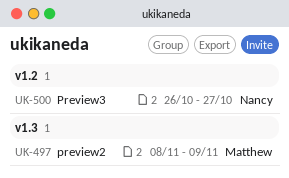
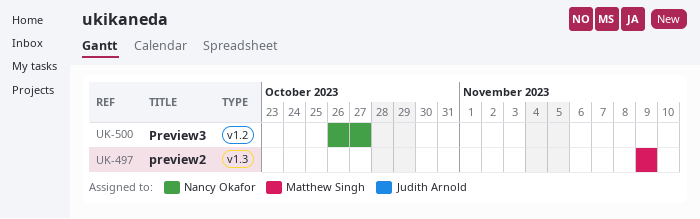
UK-497, start: Nov 8 -> Nov 9

